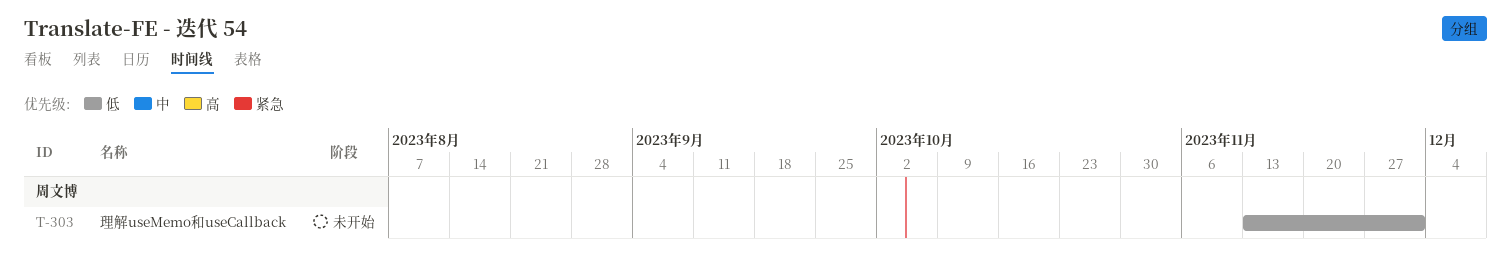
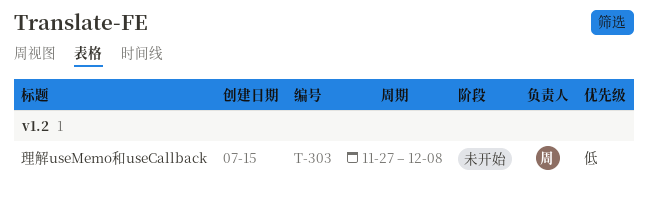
T-303, start: Nov 13 -> Nov 27
T-303, due: Dec 1 -> Dec 8

